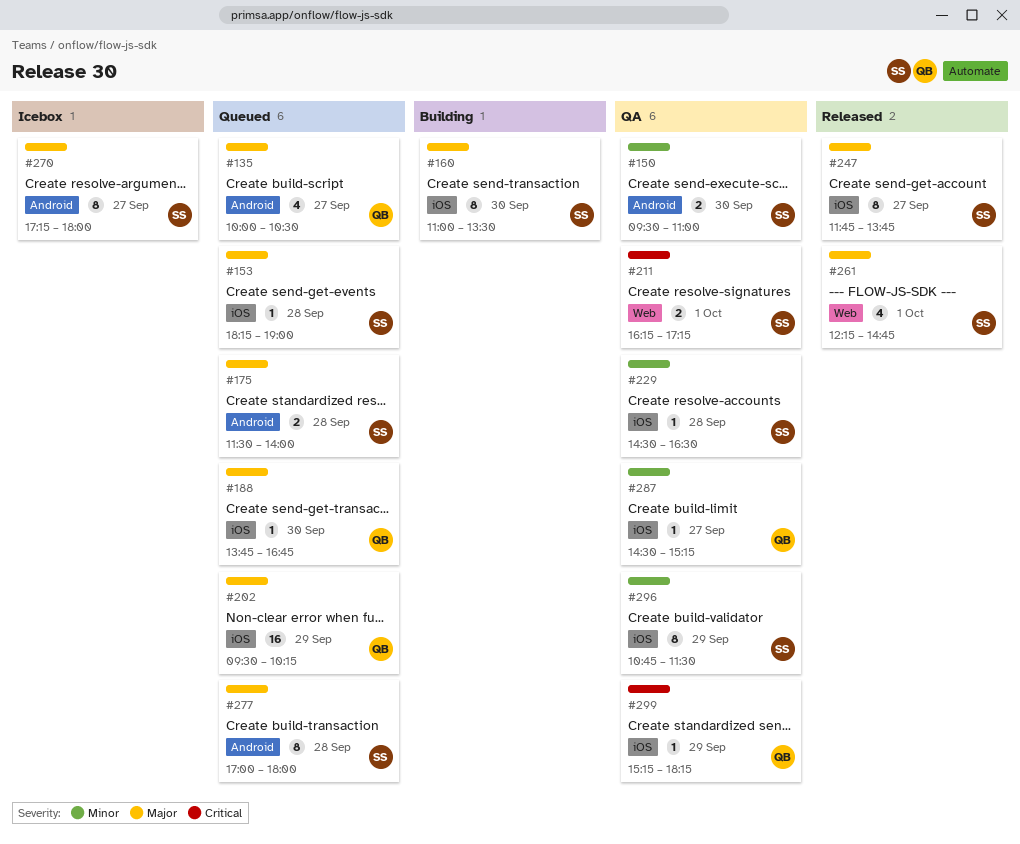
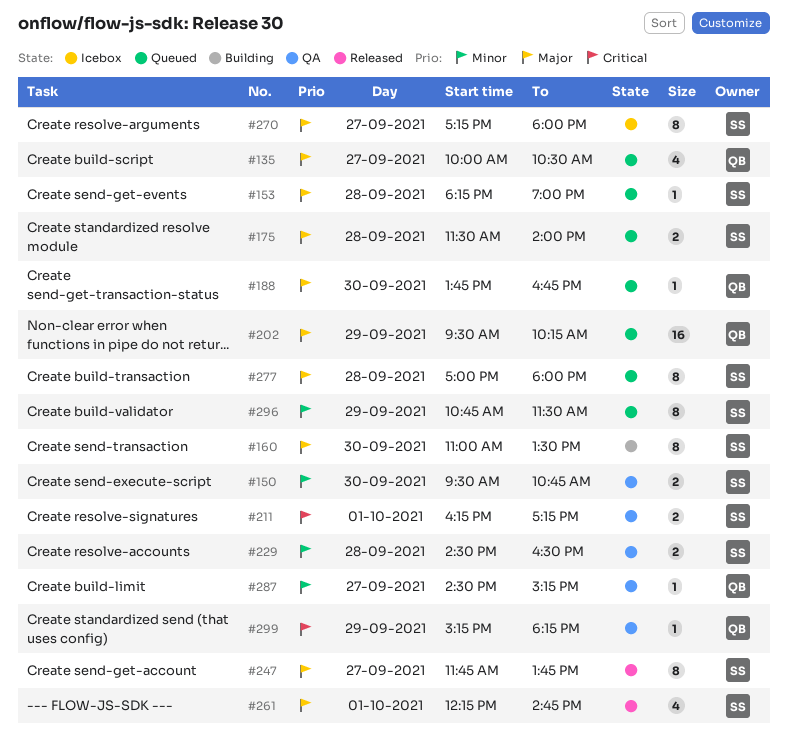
#150, ends: 11:00 -> 10:45
#229, estimate: 1 -> 2
#296, status: QA -> Queued

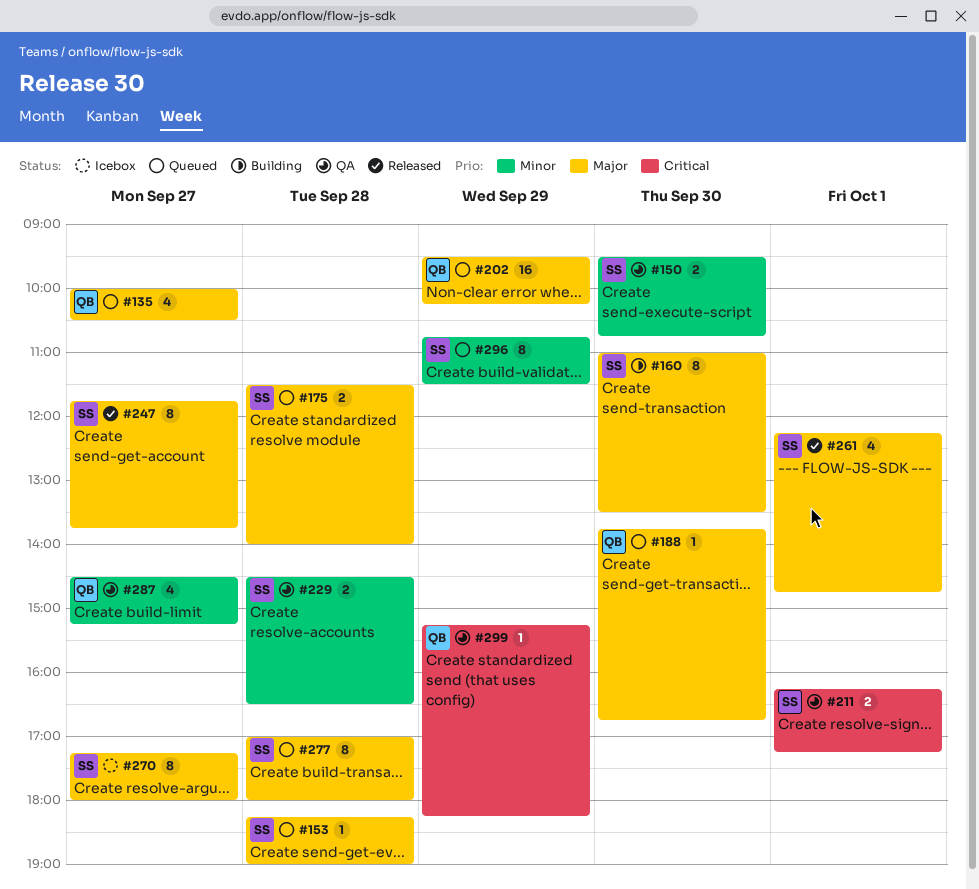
#287, estimate: 1 -> 4

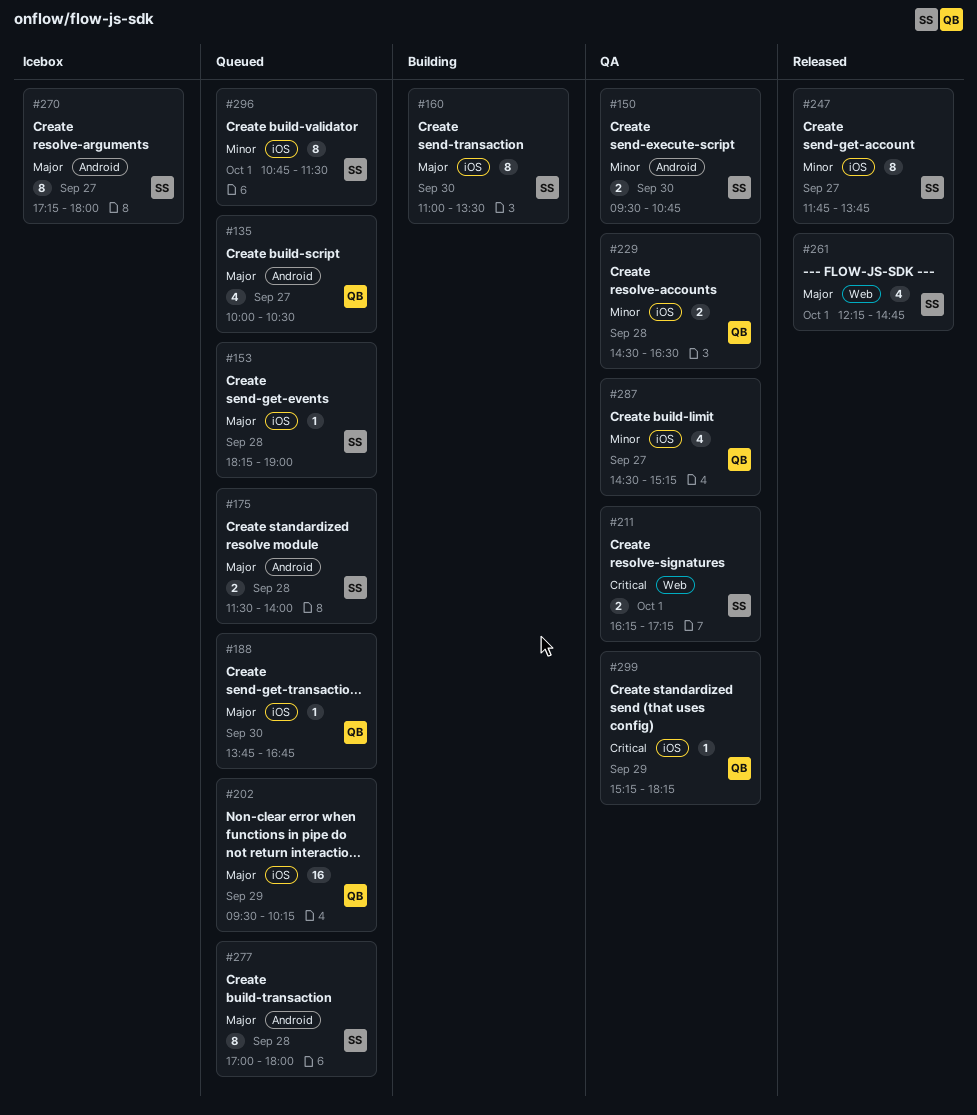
#229, owner: SS -> QB
#247, priority: Major -> Minor
#296, day: Sep 29 -> Oct 1

